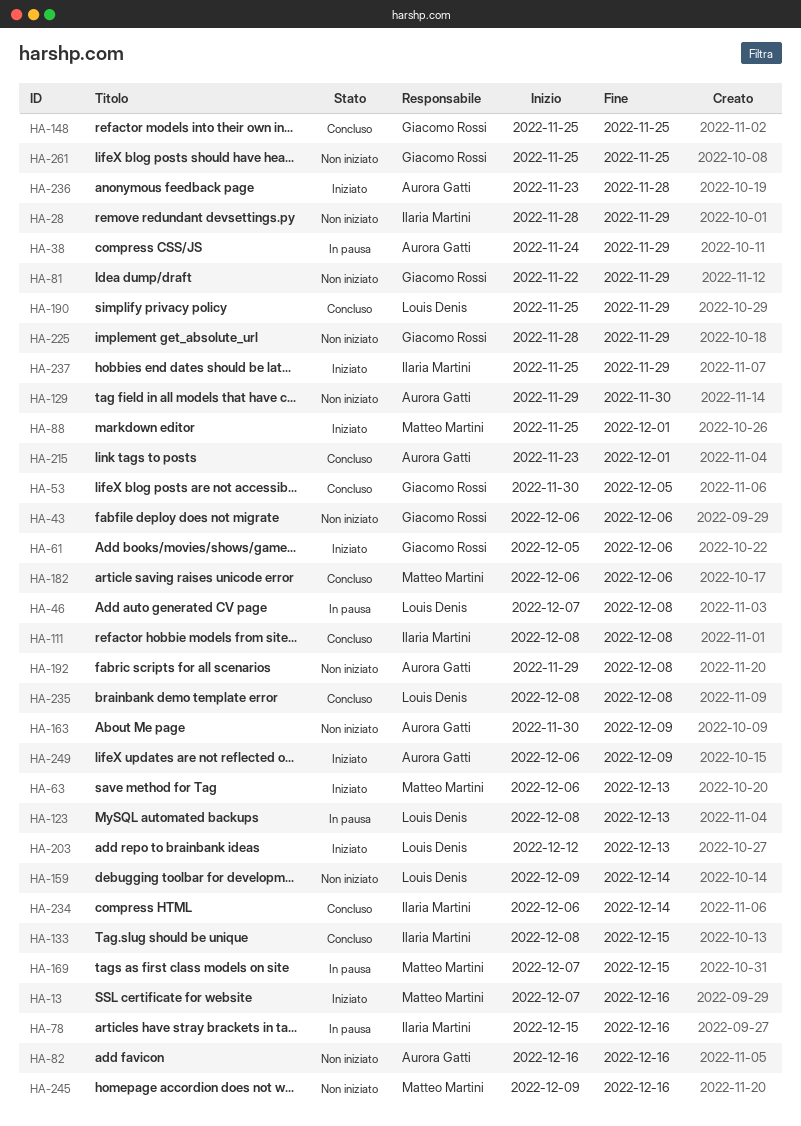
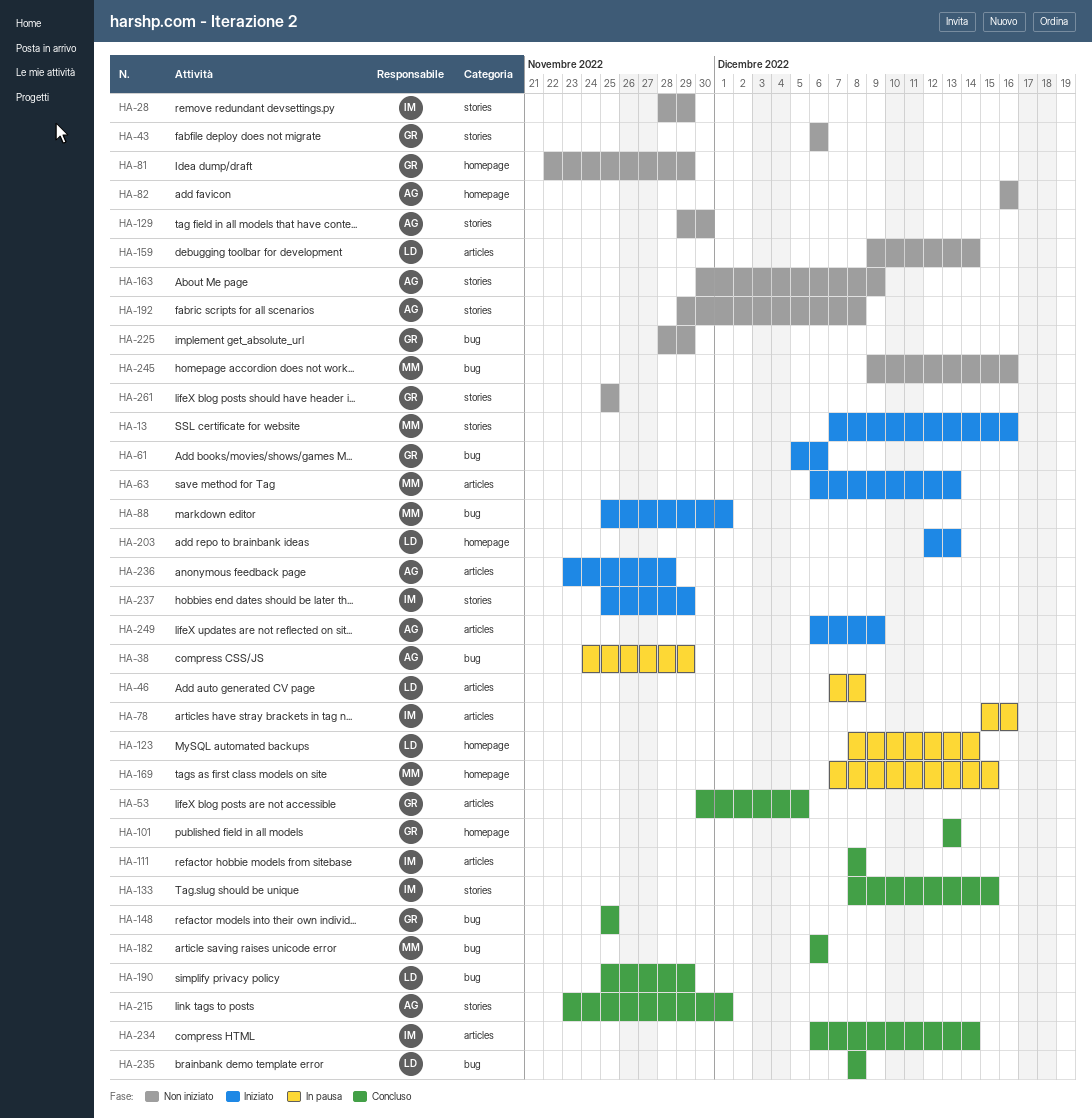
HA-101: none -> present
HA-123, due: Dec 13 -> Dec 14

